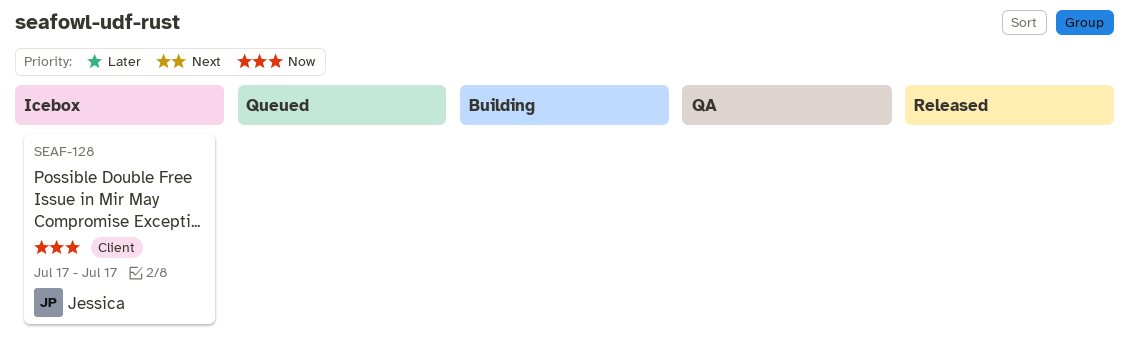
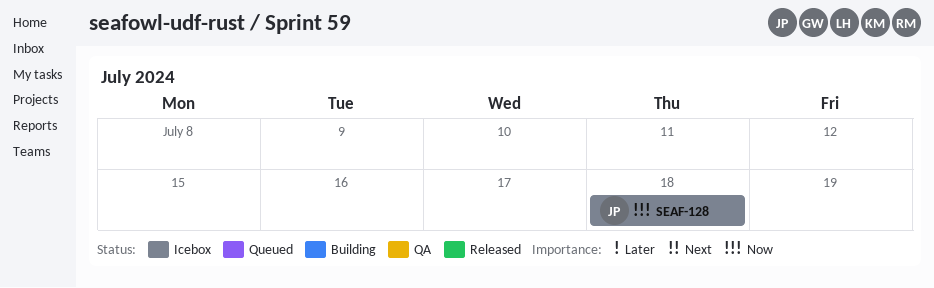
SEAF-128, start: Jul 17 -> Jul 18
SEAF-128, due: Jul 17 -> Jul 18

